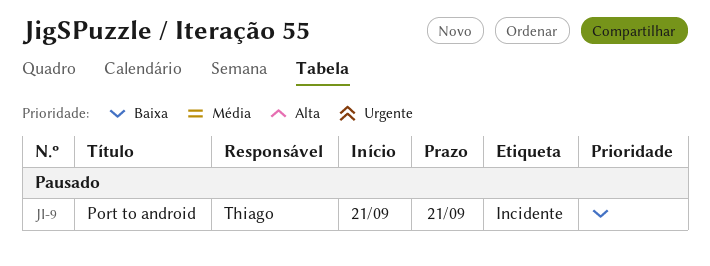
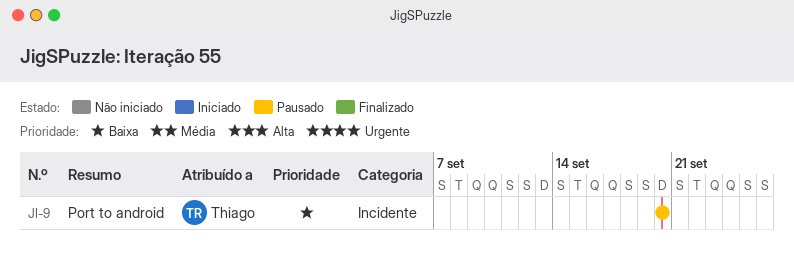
JI-9, start: Sep 21 -> Sep 20
JI-9, due: Sep 21 -> Sep 20

